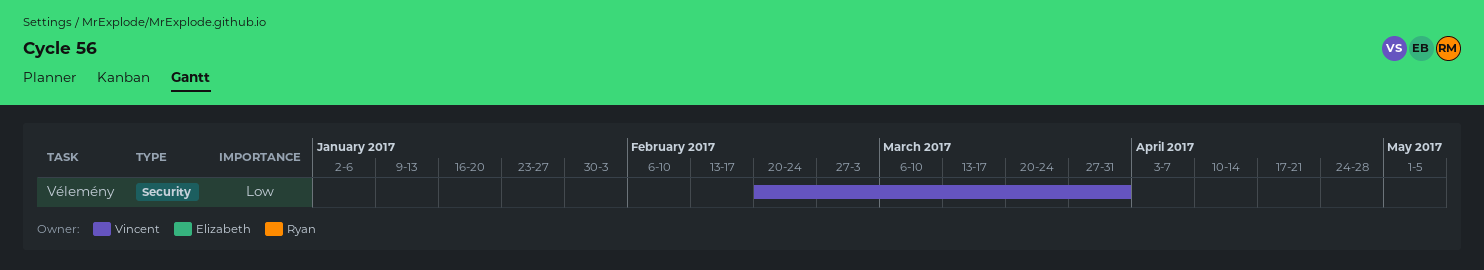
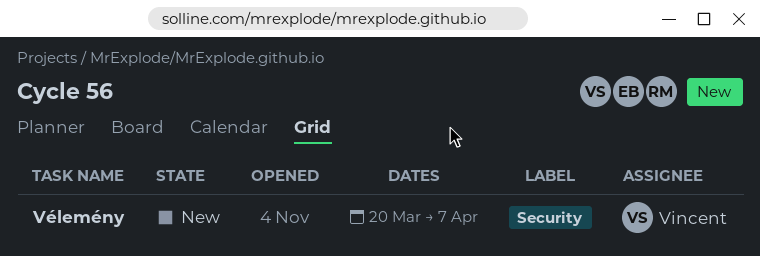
Vélemény, start: Feb 20 -> Mar 20
Vélemény, due: Mar 31 -> Apr 7

